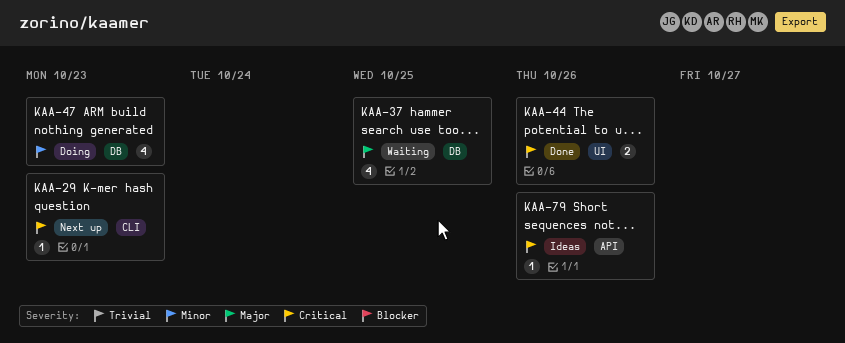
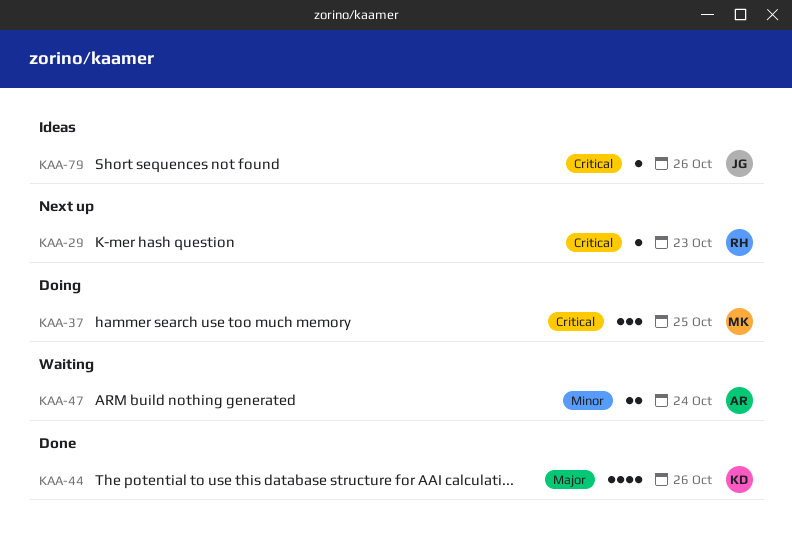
KAA-37, status: Waiting -> Doing
KAA-37, priority: Major -> Critical
KAA-37, estimate: 4 -> 3
KAA-44, priority: Critical -> Major
KAA-44, estimate: 2 -> 4
KAA-47, status: Doing -> Waiting
KAA-47, estimate: 4 -> 2
KAA-47, due: Oct 23 -> Oct 24

